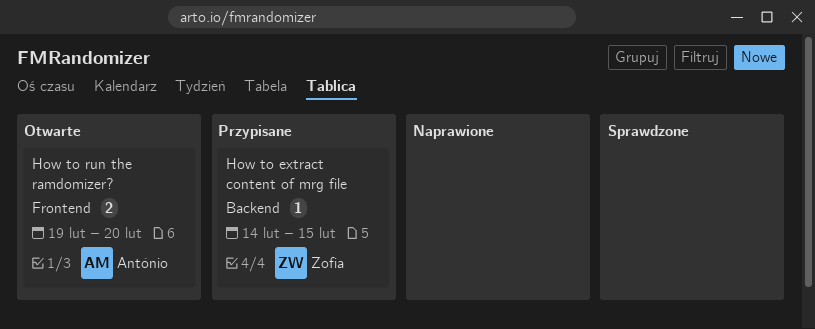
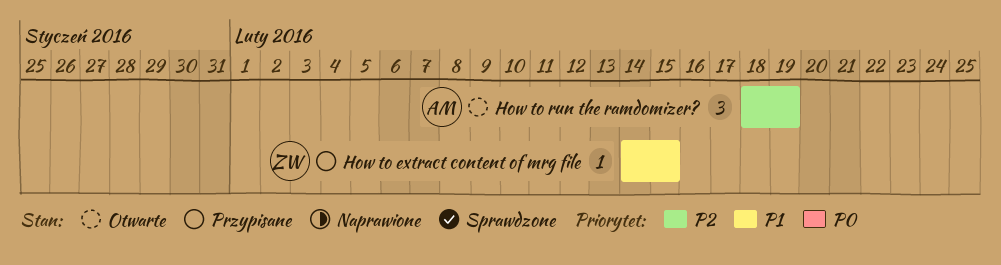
How to run the ramdomizer?, estimate: 2 -> 3
How to run the ramdomizer?, start: Feb 19 -> Feb 18
How to run the ramdomizer?, due: Feb 20 -> Feb 19

